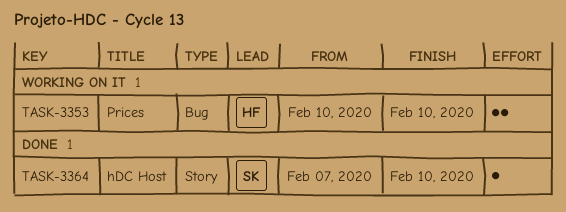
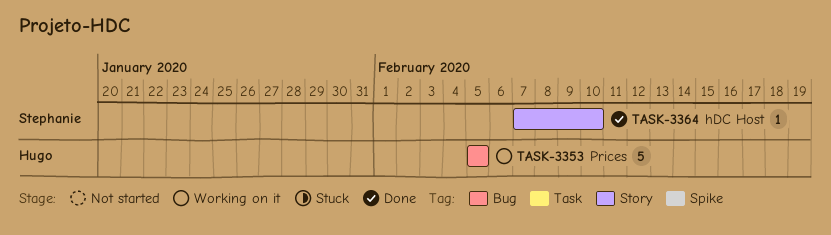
TASK-3353, estimate: 2 -> 5
TASK-3353, start: Feb 10 -> Feb 5
TASK-3353, due: Feb 10 -> Feb 5

